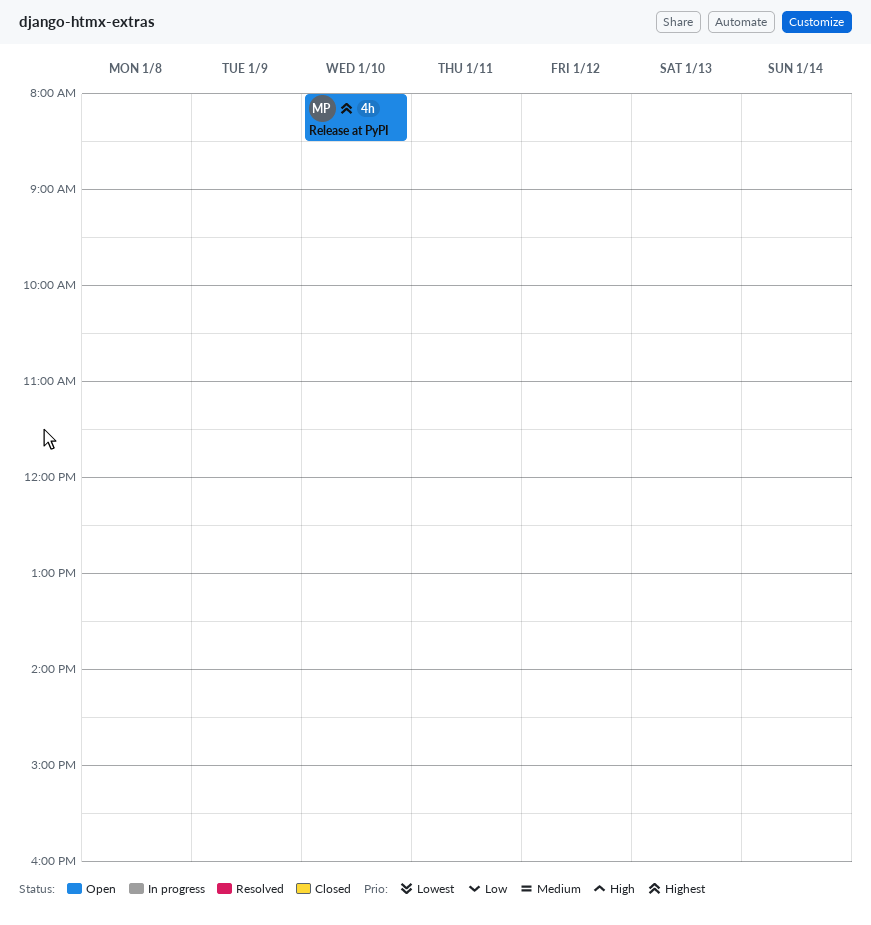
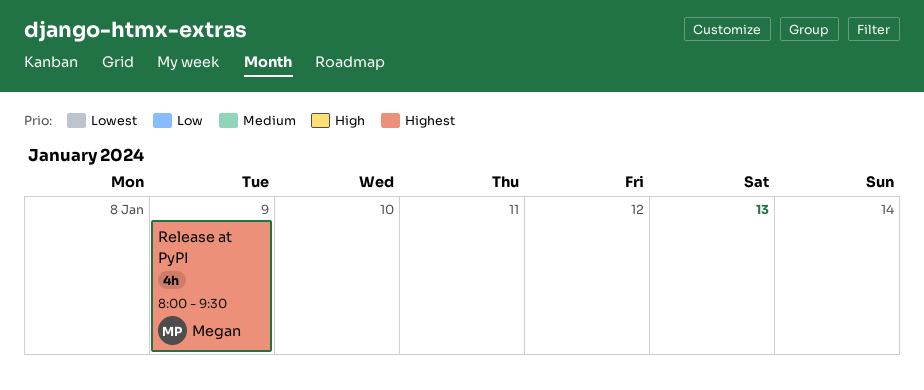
Release at PyPI, day: Jan 10 -> Jan 9
Release at PyPI, ends: 08:30 -> 09:30

